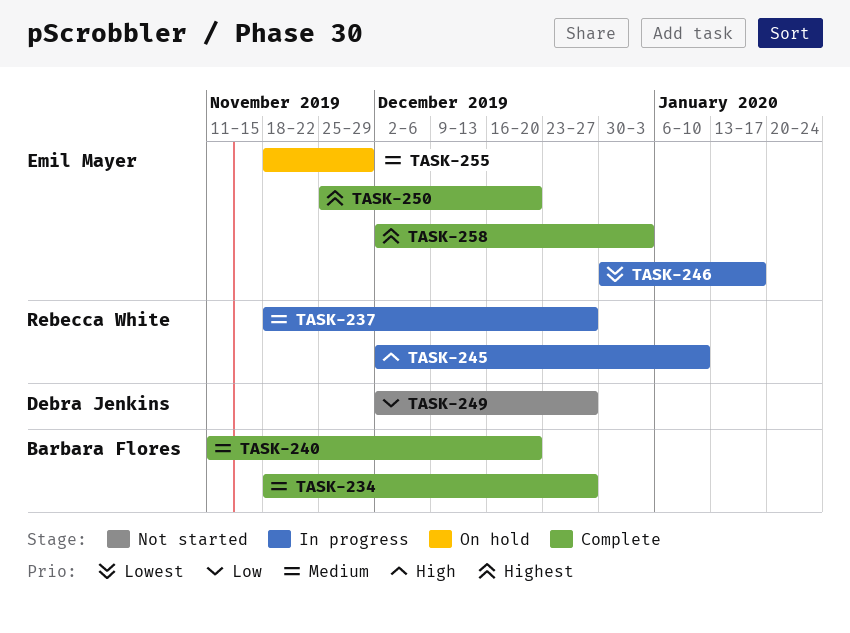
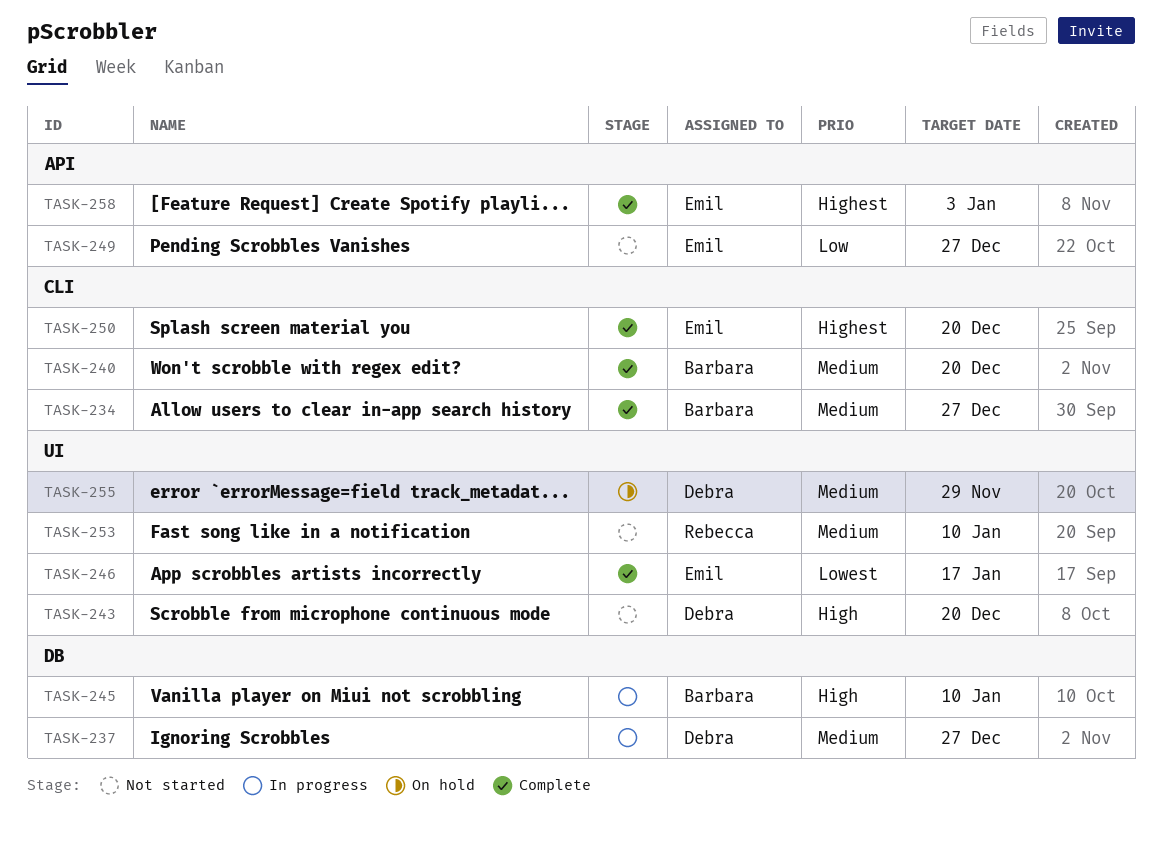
TASK-237, owner: Rebecca White -> Debra Jenkins
TASK-243: none -> present
TASK-245, owner: Rebecca White -> Barbara Flores
TASK-246, status: In progress -> Complete
TASK-249, owner: Debra Jenkins -> Emil Mayer
TASK-253: none -> present
TASK-255, owner: Emil Mayer -> Debra Jenkins

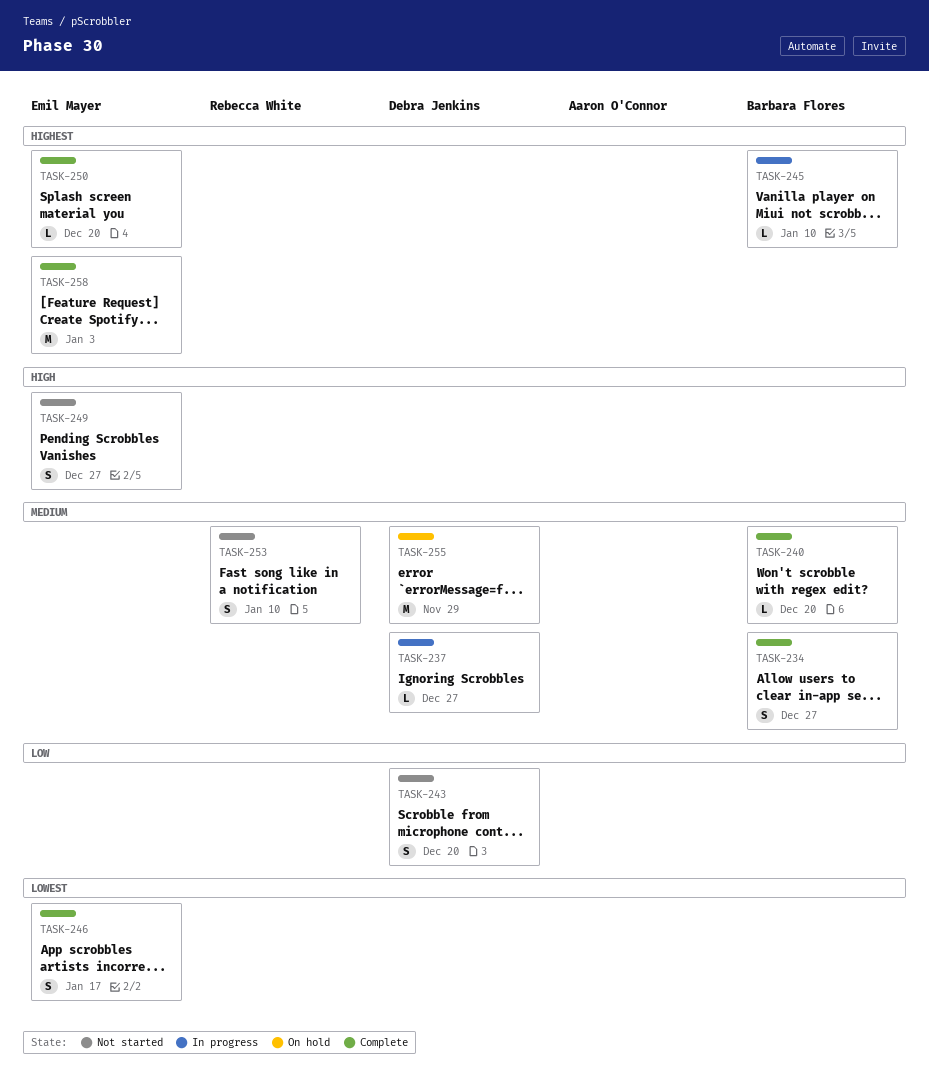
TASK-243, priority: High -> Low
TASK-245, priority: High -> Highest
TASK-249, priority: Low -> High

